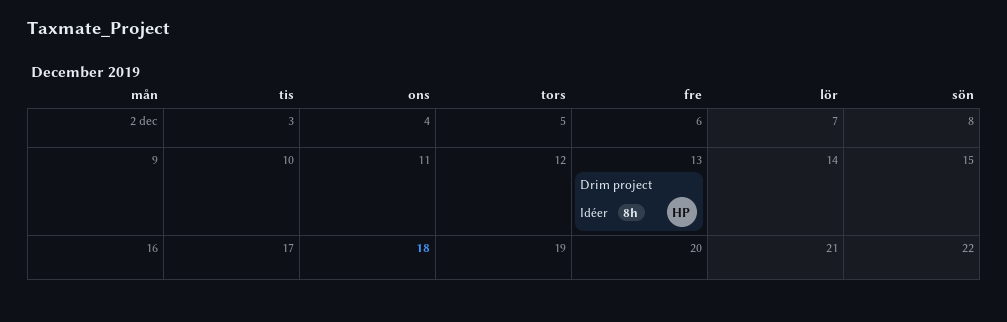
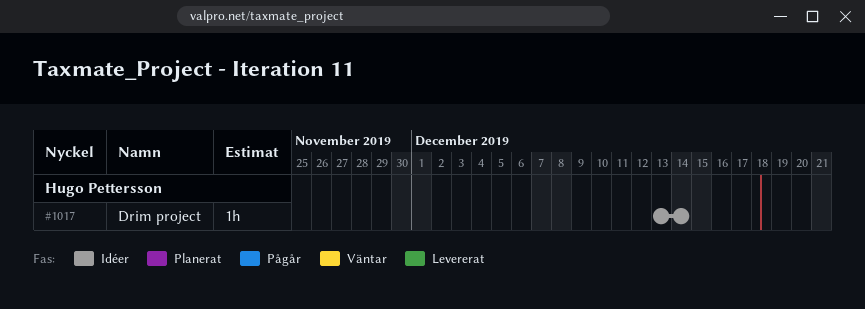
Drim project, estimate: 8h -> 1h
Drim project, due: Dec 13 -> Dec 14

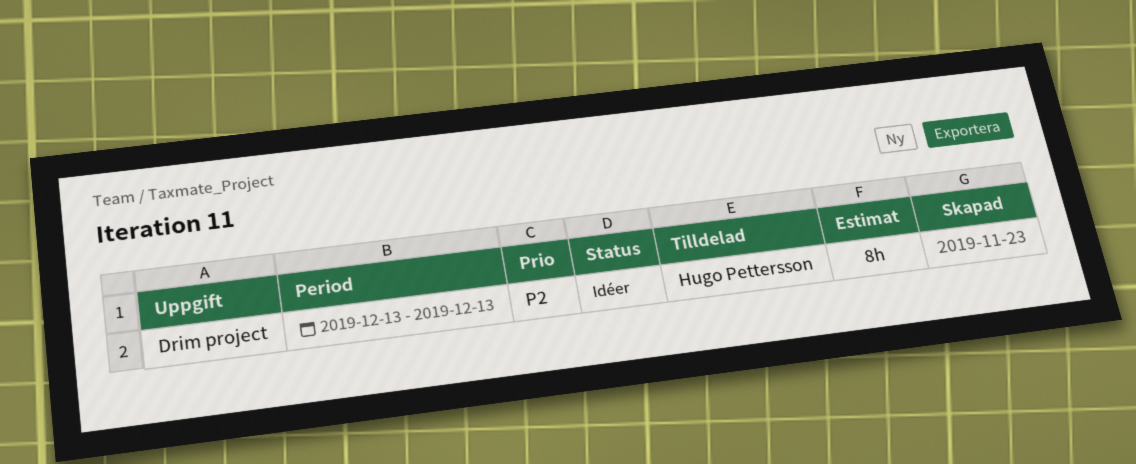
Drim project, estimate: 1h -> 8h
Drim project, due: Dec 14 -> Dec 13

